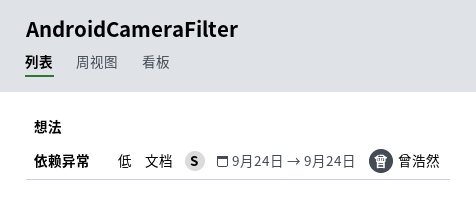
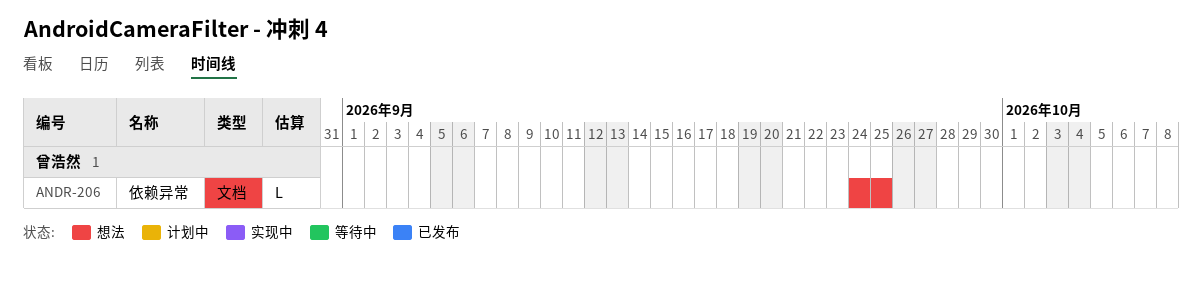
依赖异常, estimate: S -> L
依赖异常, due: Sep 24 -> Sep 25

